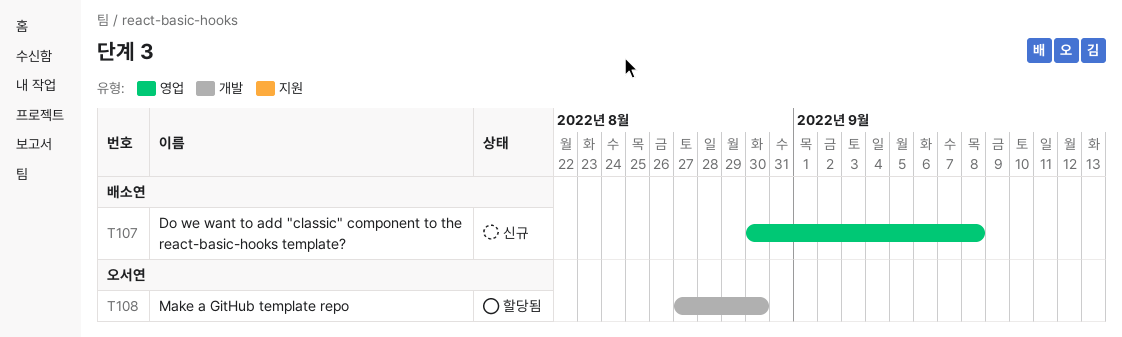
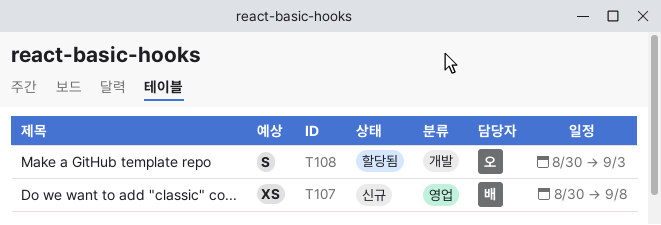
T108, start: Aug 27 -> Aug 30
T108, due: Aug 30 -> Sep 3

